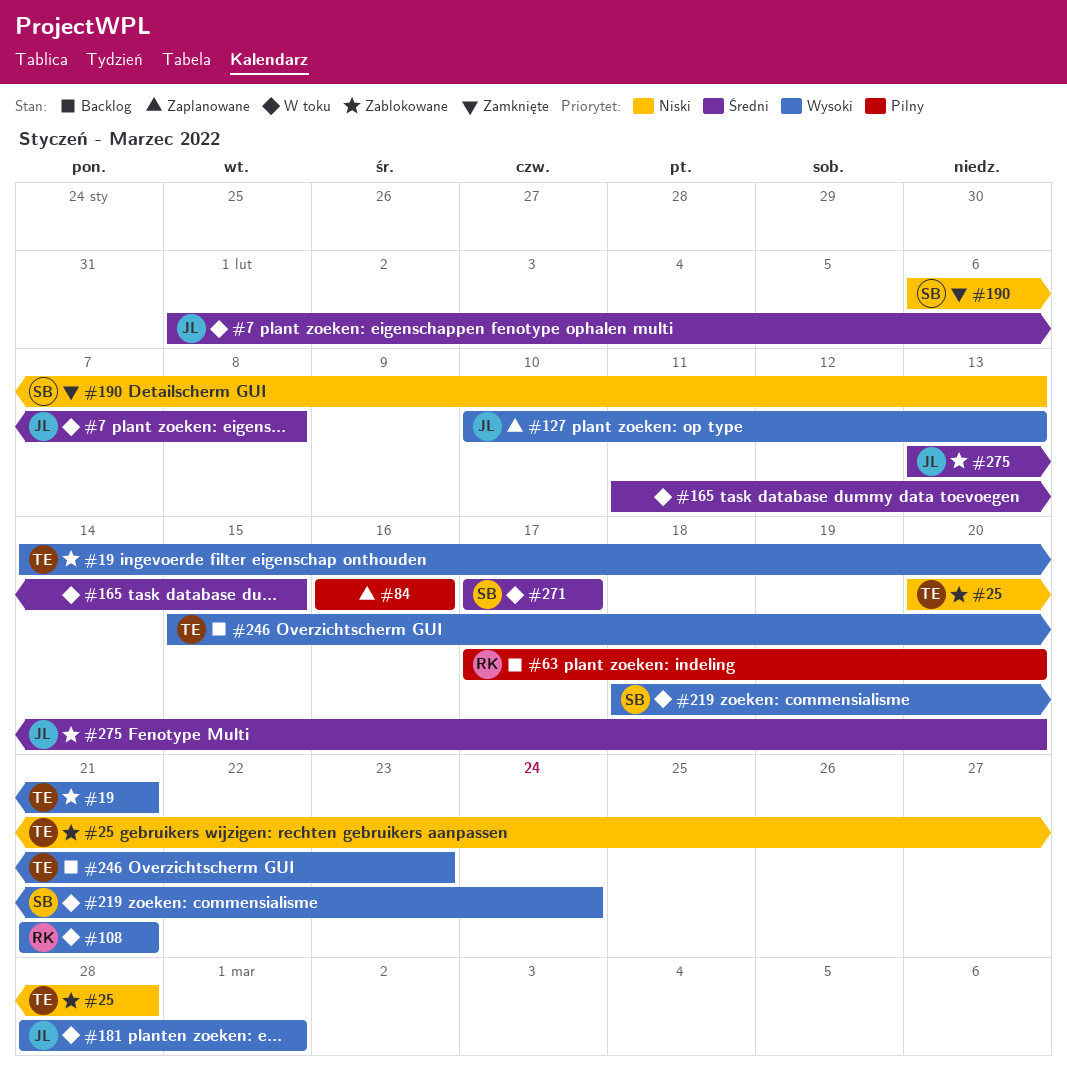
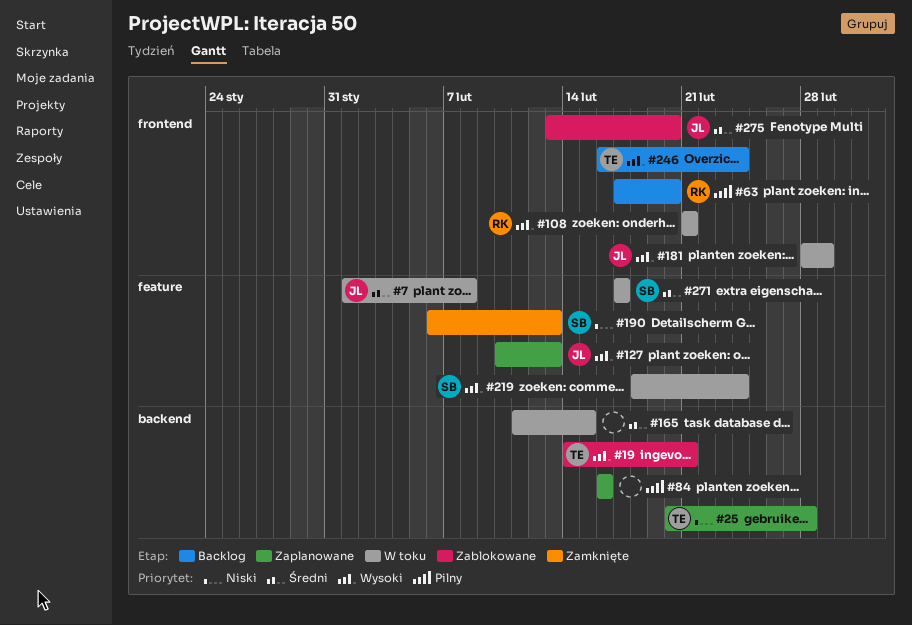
#25, status: Zablokowane -> Zaplanowane
#246, start: Feb 15 -> Feb 16
#246, due: Feb 23 -> Feb 24

